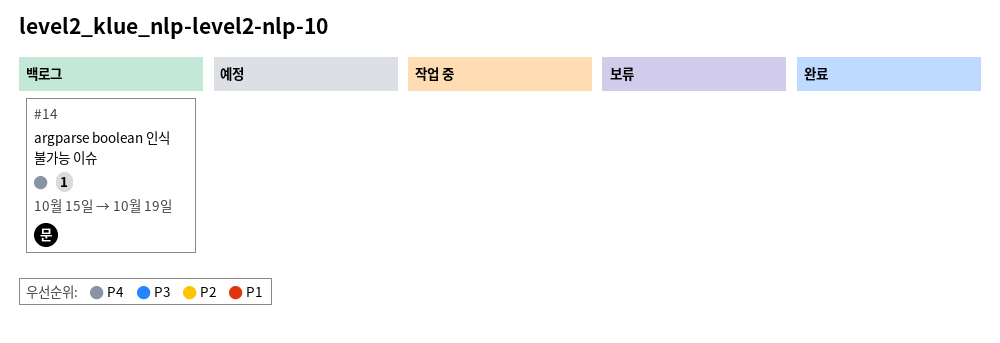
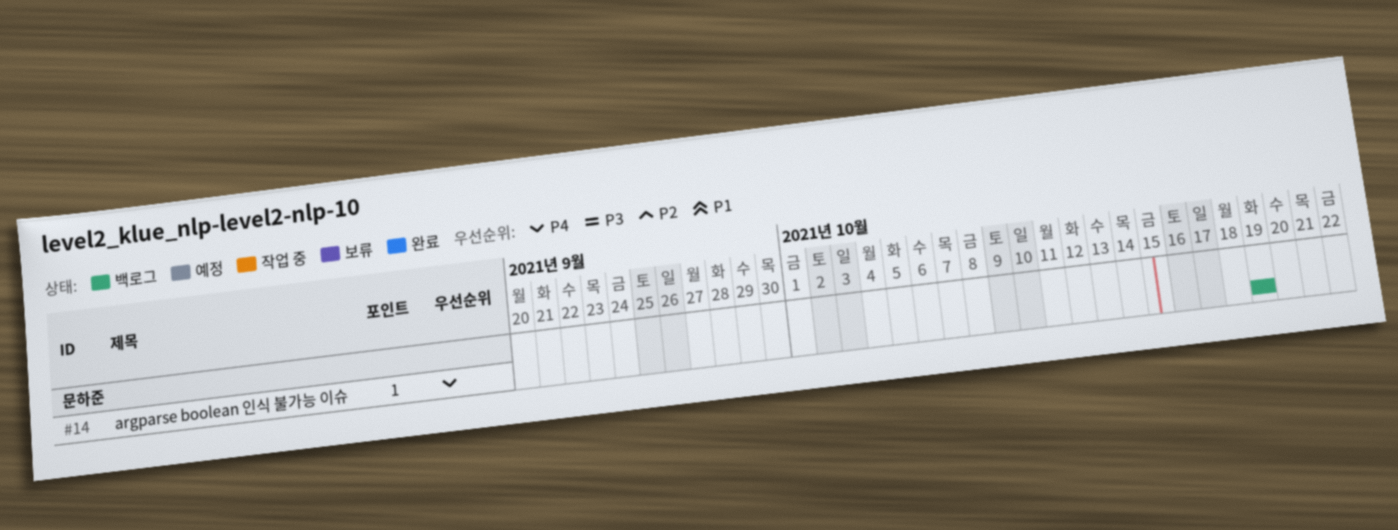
#14, start: Oct 15 -> Oct 19

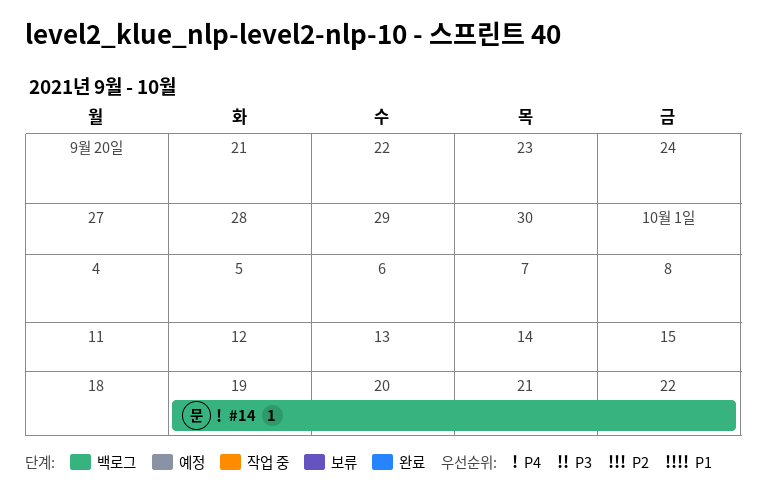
#14, due: Oct 19 -> Oct 22

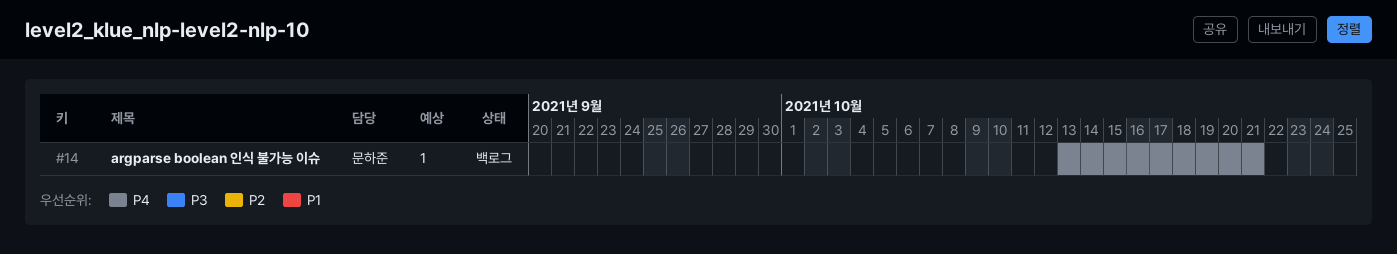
#14, start: Oct 19 -> Oct 13
#14, due: Oct 22 -> Oct 21

